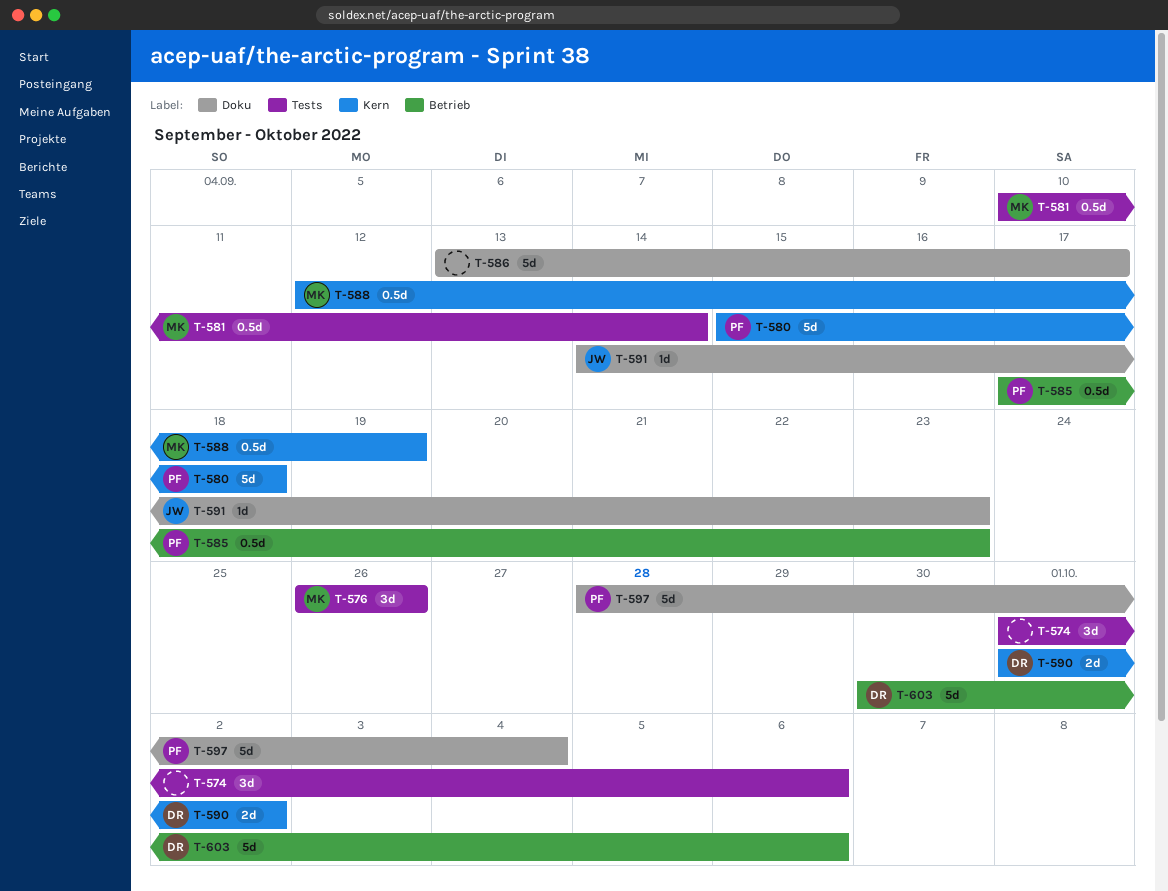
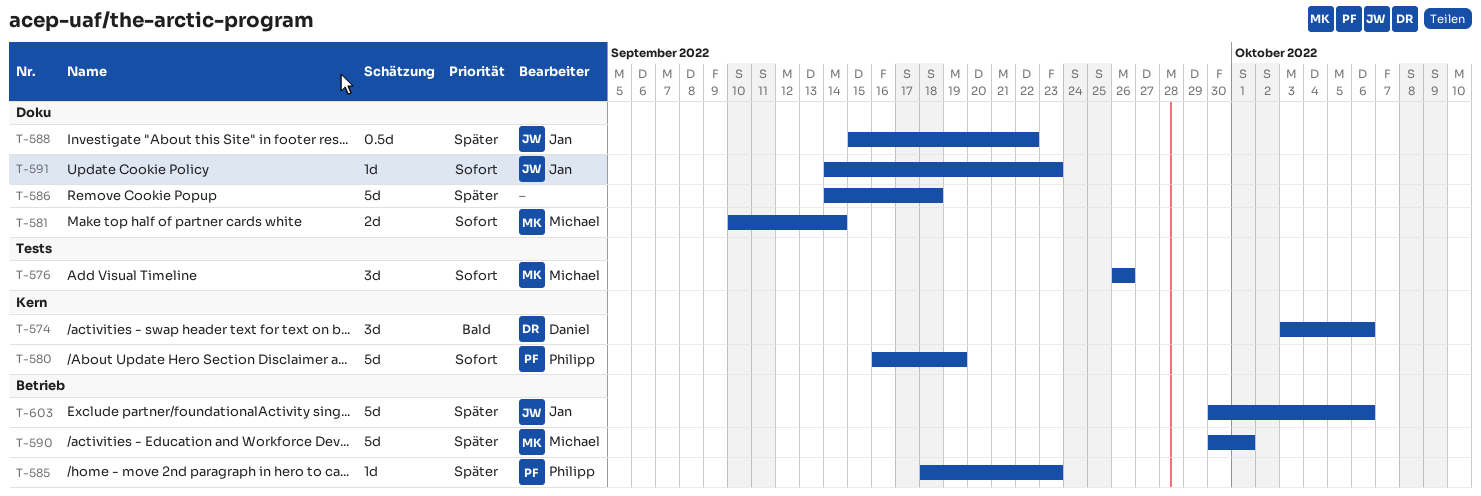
T-574, owner: none -> Daniel
T-574, label: Tests -> Kern
T-574, start: Oct 1 -> Oct 3
T-580, start: Sep 15 -> Sep 16
T-580, due: Sep 18 -> Sep 19
T-581, label: Tests -> Doku
T-581, estimate: 0.5d -> 2d
T-585, estimate: 0.5d -> 1d
T-585, start: Sep 17 -> Sep 18
T-586, start: Sep 13 -> Sep 14
T-586, due: Sep 17 -> Sep 18
T-588, owner: Michael -> Jan
T-588, label: Kern -> Doku
T-588, start: Sep 12 -> Sep 15
T-588, due: Sep 19 -> Sep 22
T-590, owner: Daniel -> Michael
T-590, label: Kern -> Betrieb
T-590, estimate: 2d -> 5d
T-590, start: Oct 1 -> Sep 30
T-590, due: Oct 2 -> Oct 1
T-597: present -> none
T-603, owner: Daniel -> Jan

